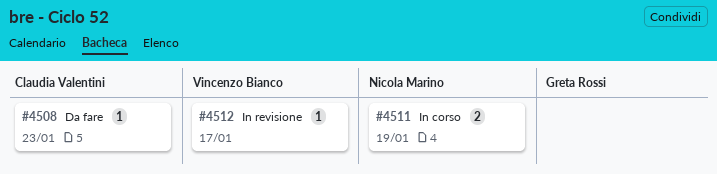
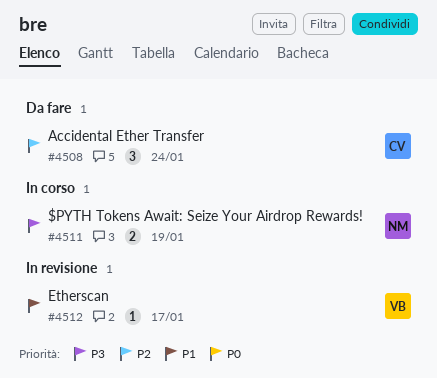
#4508, estimate: 1 -> 3
#4508, due: Jan 23 -> Jan 24

